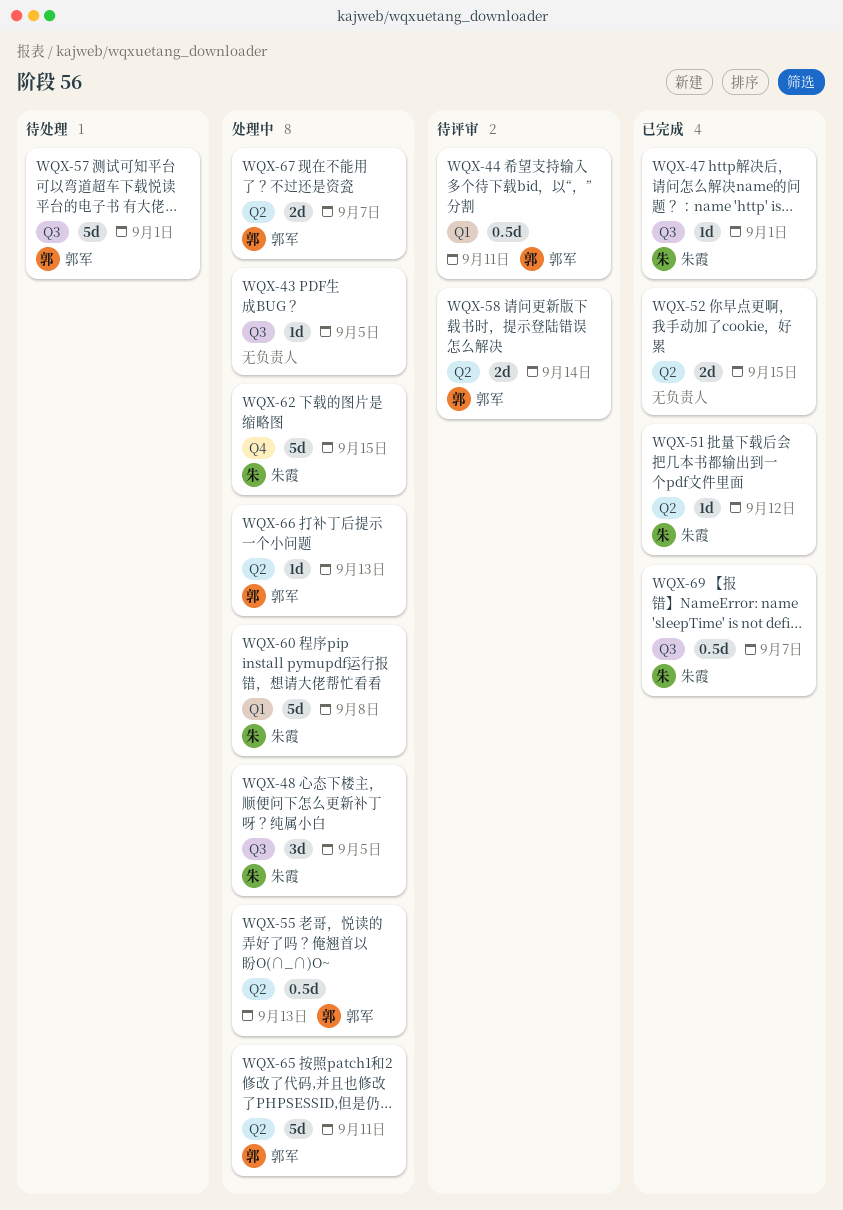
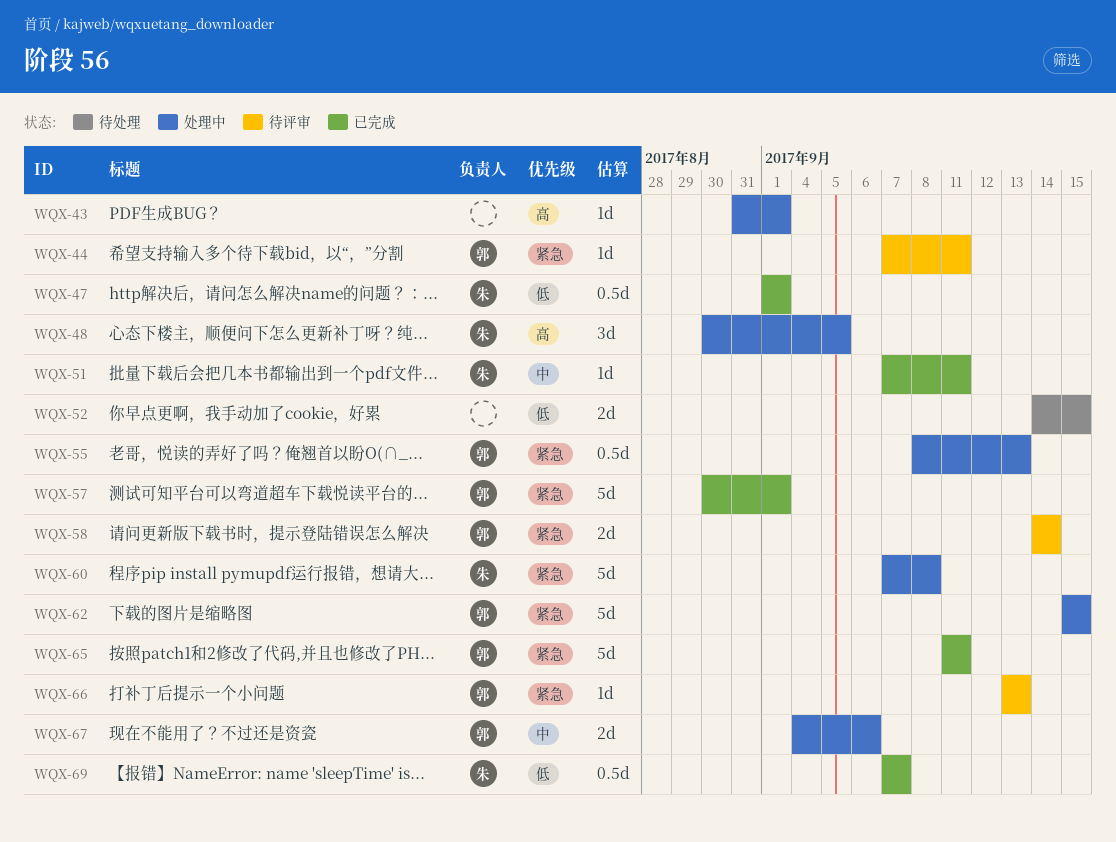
WQX-43, due: Sep 5 -> Sep 1
WQX-44, estimate: 0.5d -> 1d
WQX-47, estimate: 1d -> 0.5d
WQX-51, due: Sep 12 -> Sep 11
WQX-52, status: 已完成 -> 待处理
WQX-57, status: 待处理 -> 已完成
WQX-62, owner: 朱霞 -> 郭军
WQX-65, status: 处理中 -> 已完成
WQX-66, status: 处理中 -> 待评审
WQX-67, due: Sep 7 -> Sep 6

